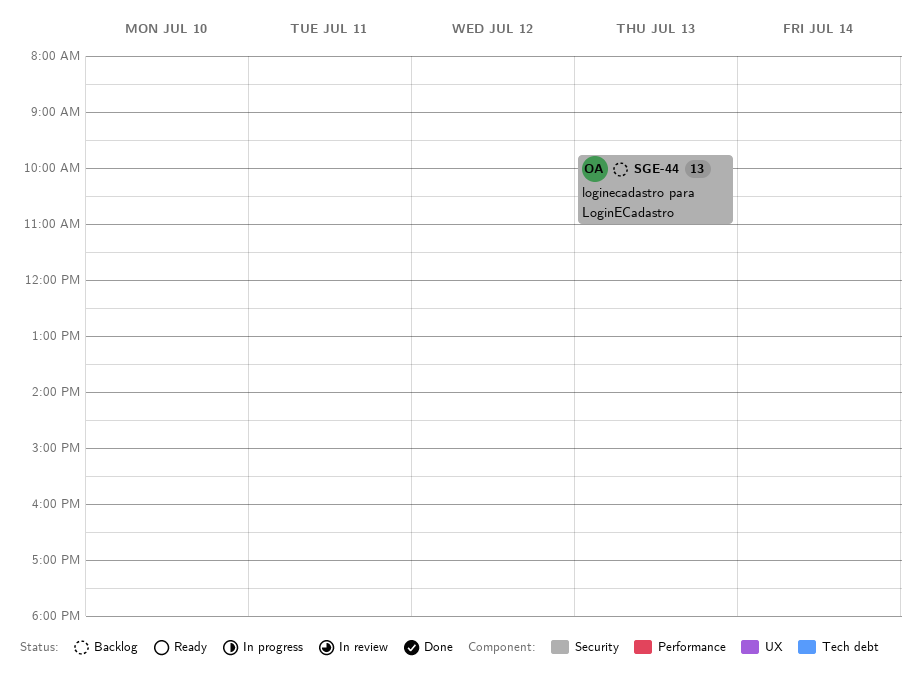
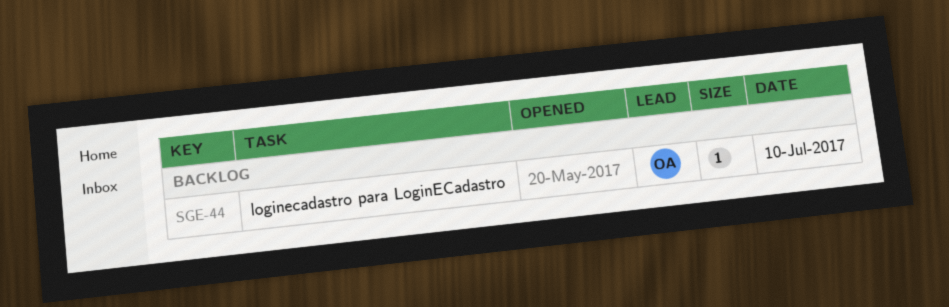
SGE-44, estimate: 13 -> 1
SGE-44, day: Jul 13 -> Jul 10

